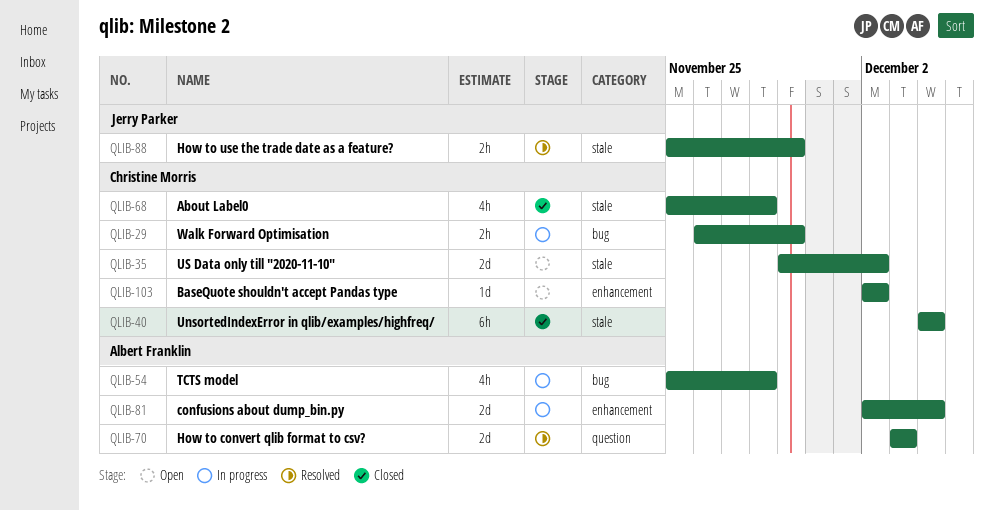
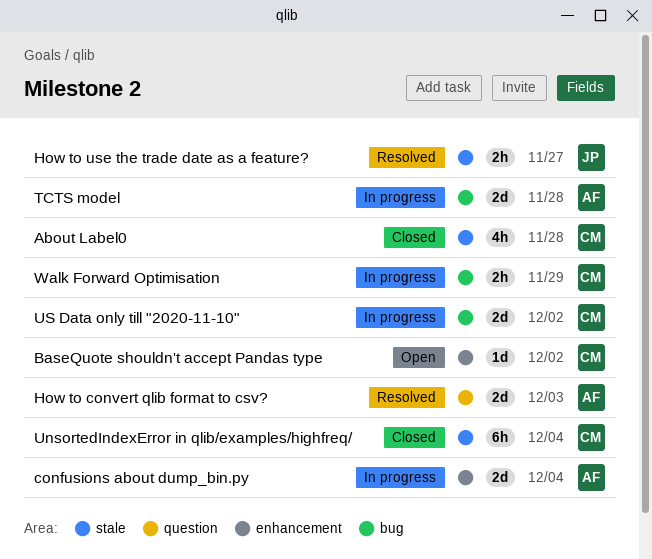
How to use the trade date as a feature?, due: Nov 29 -> Nov 27
TCTS model, estimate: 4h -> 2d
US Data only till "2020-11-10", status: Open -> In progress
US Data only till "2020-11-10", label: stale -> bug

